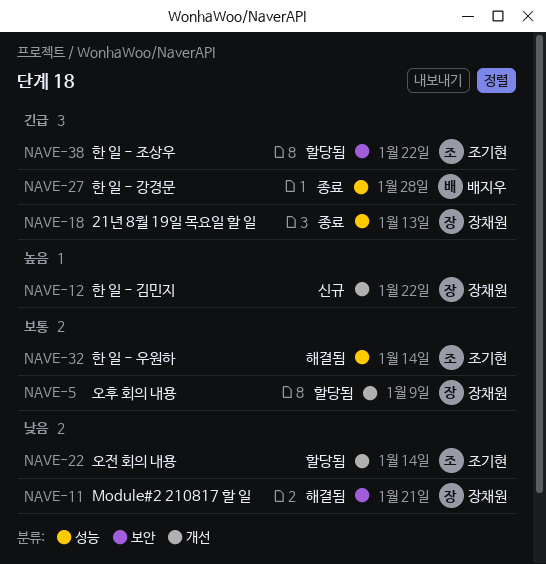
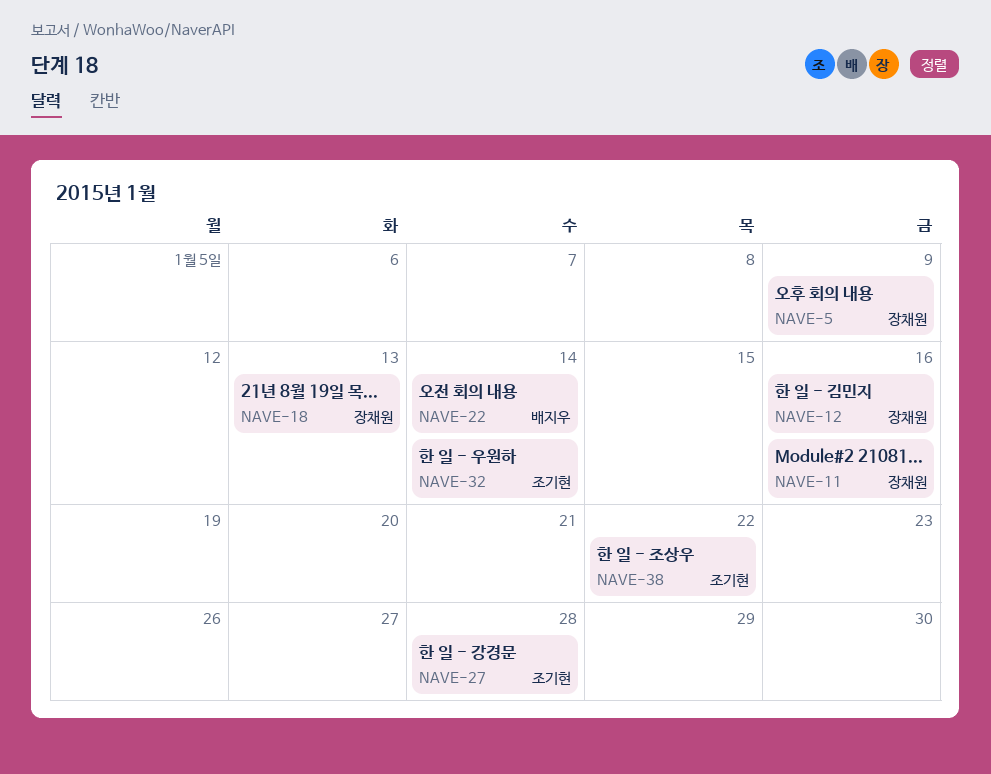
NAVE-11, due: Jan 21 -> Jan 16
NAVE-12, due: Jan 22 -> Jan 16
NAVE-22, owner: 조기현 -> 배지우
NAVE-27, owner: 배지우 -> 조기현

